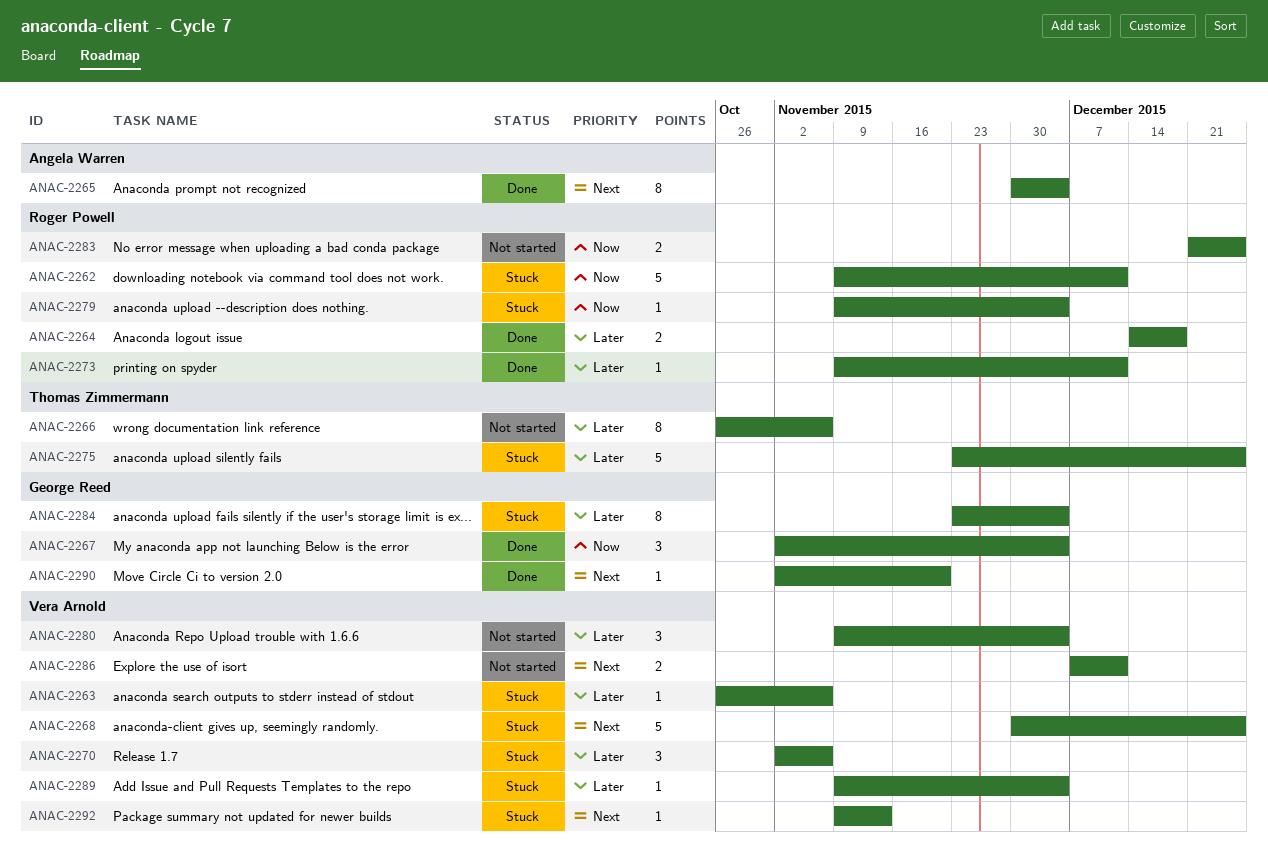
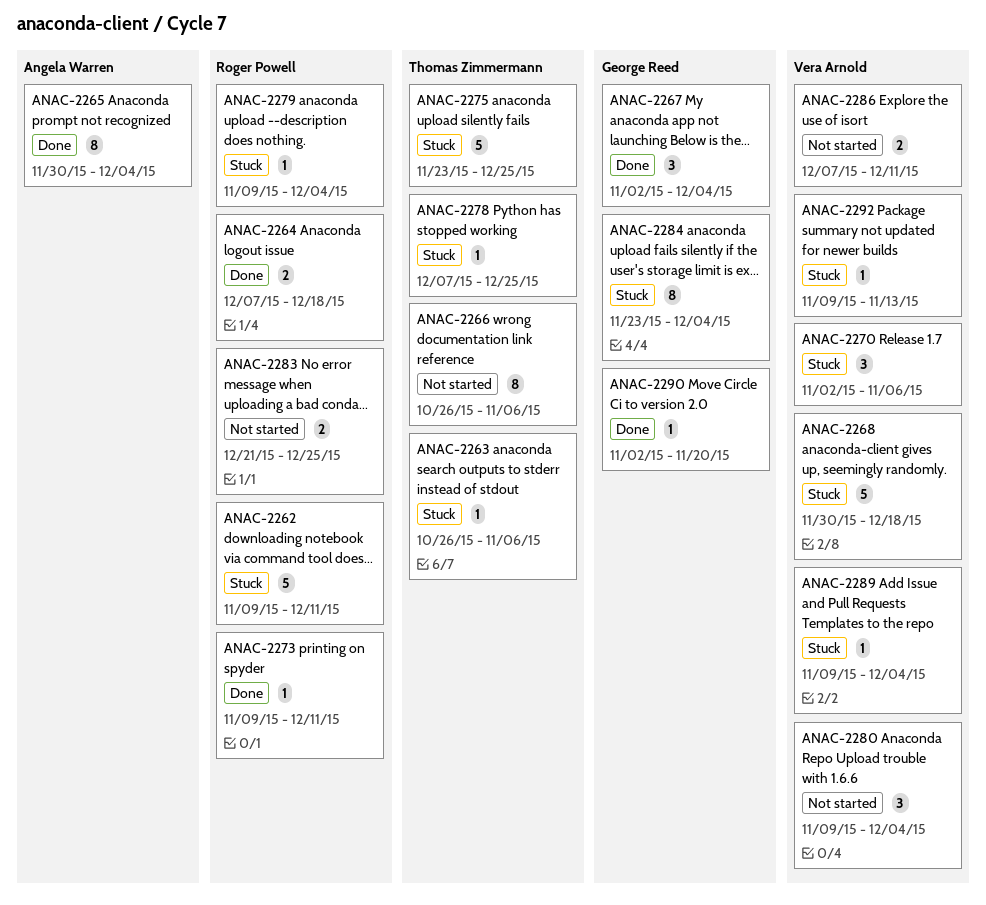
ANAC-2263, owner: Vera Arnold -> Thomas Zimmermann
ANAC-2264, start: Dec 14 -> Dec 7
ANAC-2268, due: Dec 25 -> Dec 18
ANAC-2278: none -> present

